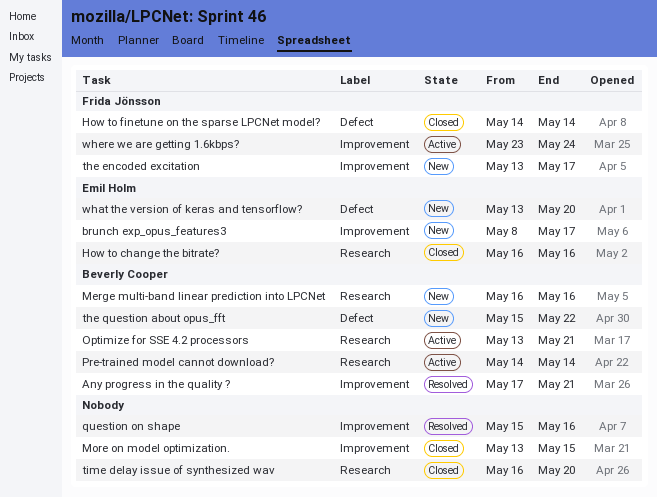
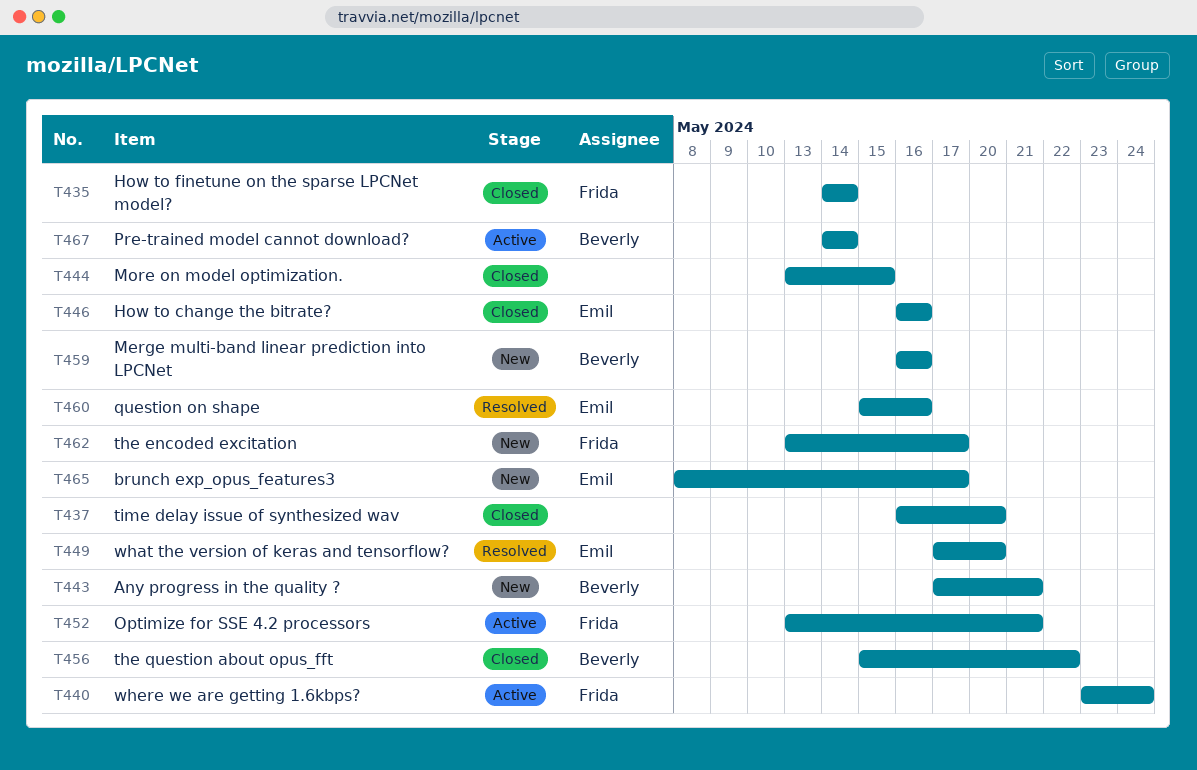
Any progress in the quality ?, status: Resolved -> New
Optimize for SSE 4.2 processors, owner: Beverly Cooper -> Frida Jönsson
question on shape, owner: none -> Emil Holm
the question about opus_fft, status: New -> Closed
what the version of keras and tensorflow?, status: New -> Resolved
what the version of keras and tensorflow?, start: May 13 -> May 17

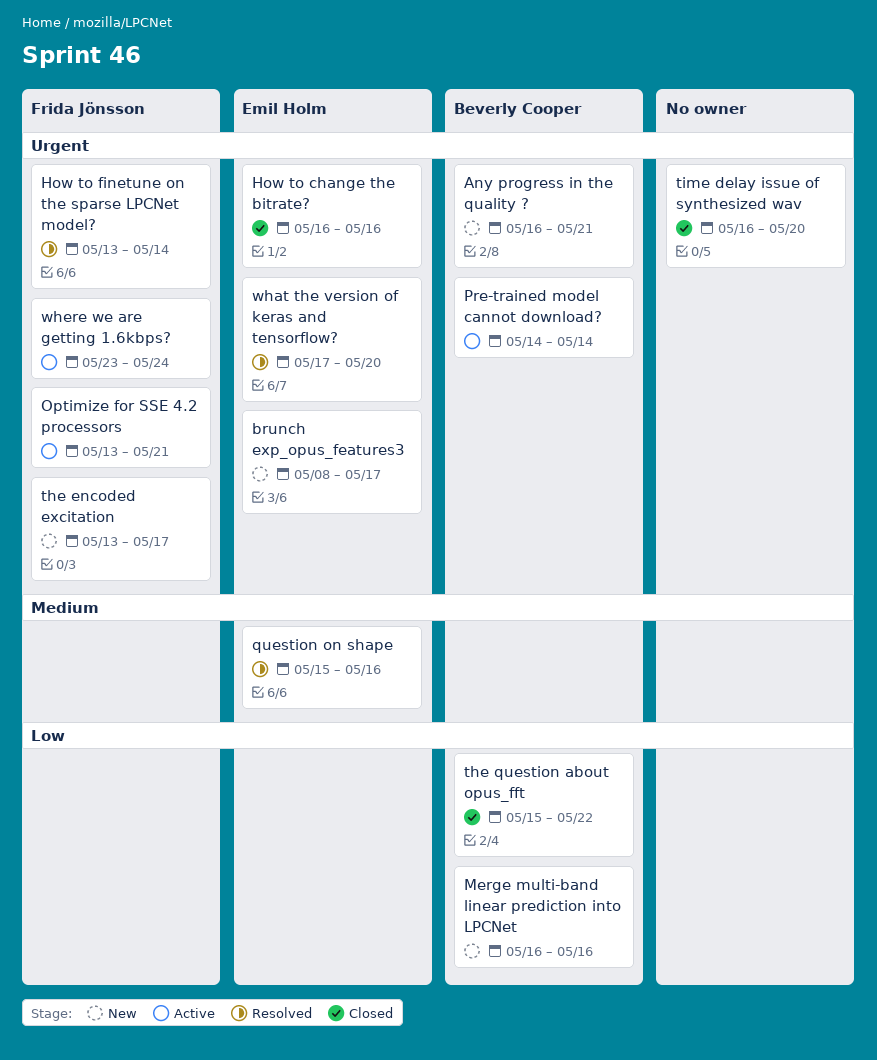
Any progress in the quality ?, start: May 17 -> May 16
How to finetune on the sparse LPCNet model?, status: Closed -> Resolved
How to finetune on the sparse LPCNet model?, start: May 14 -> May 13
More on model optimization.: present -> none

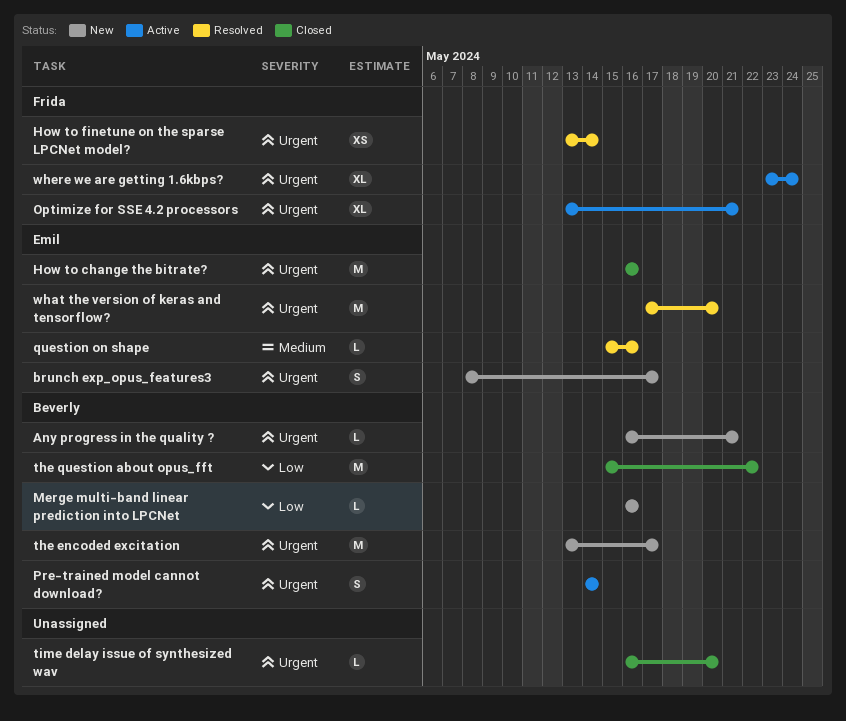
the encoded excitation, owner: Frida Jönsson -> Beverly Cooper

